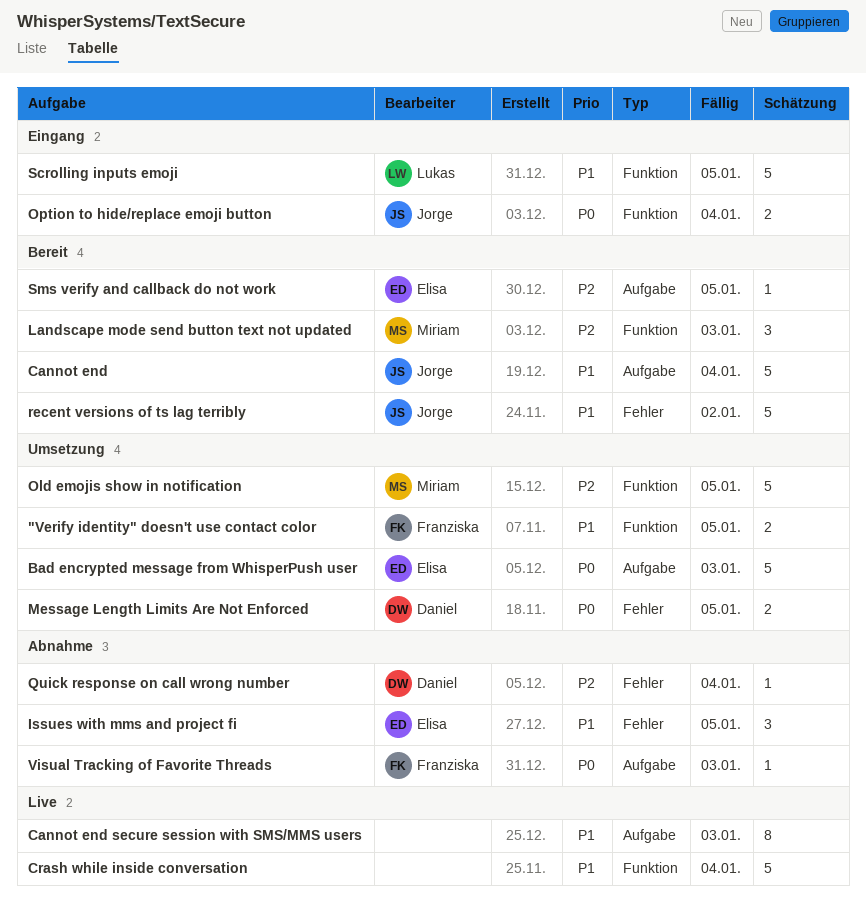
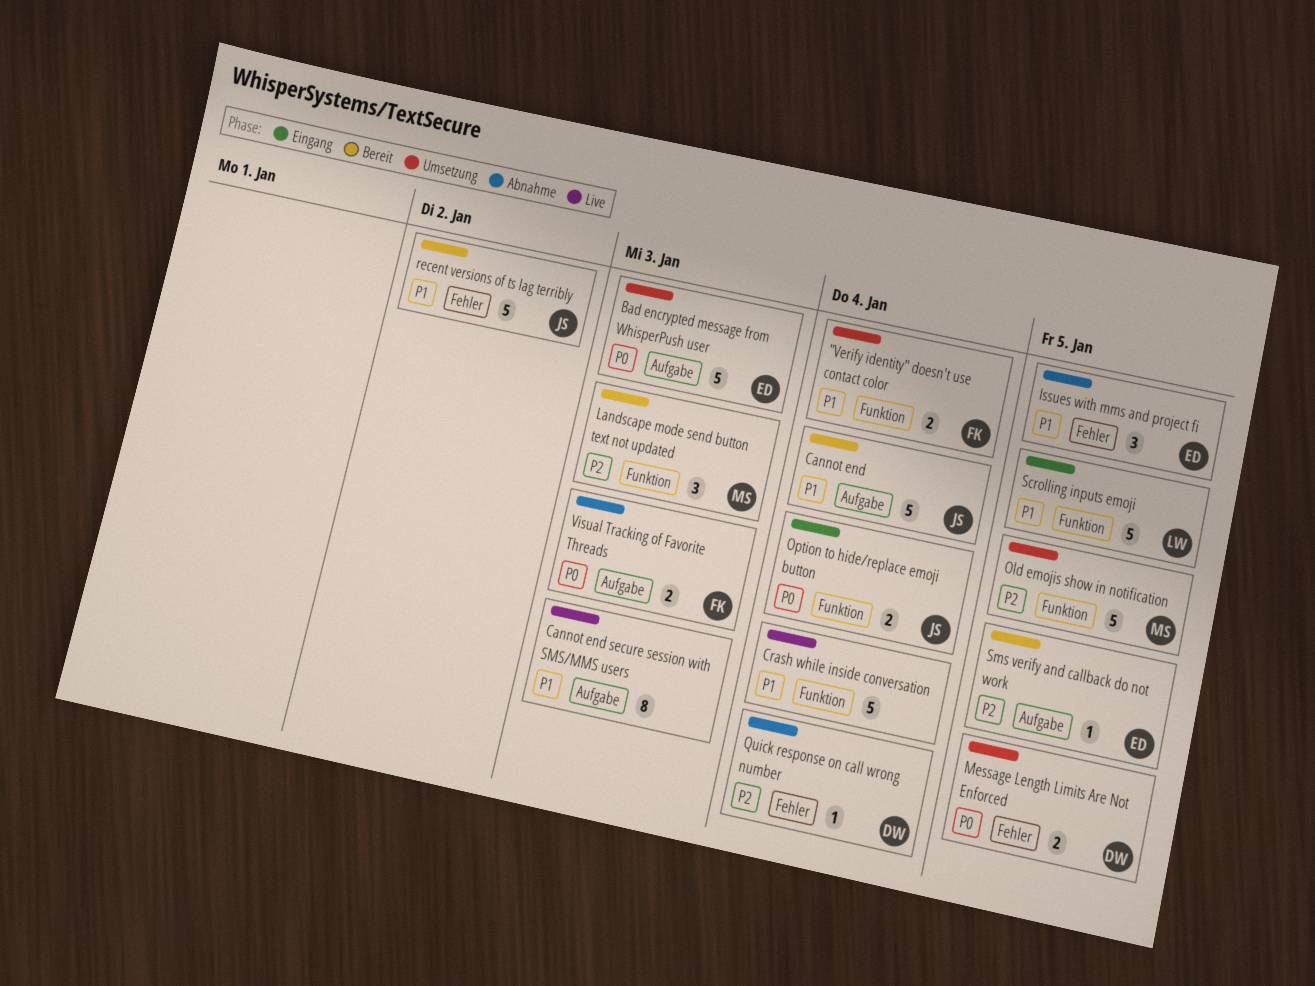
"Verify identity" doesn't use contact color, due: Jan 5 -> Jan 4
Visual Tracking of Favorite Threads, estimate: 1 -> 2

